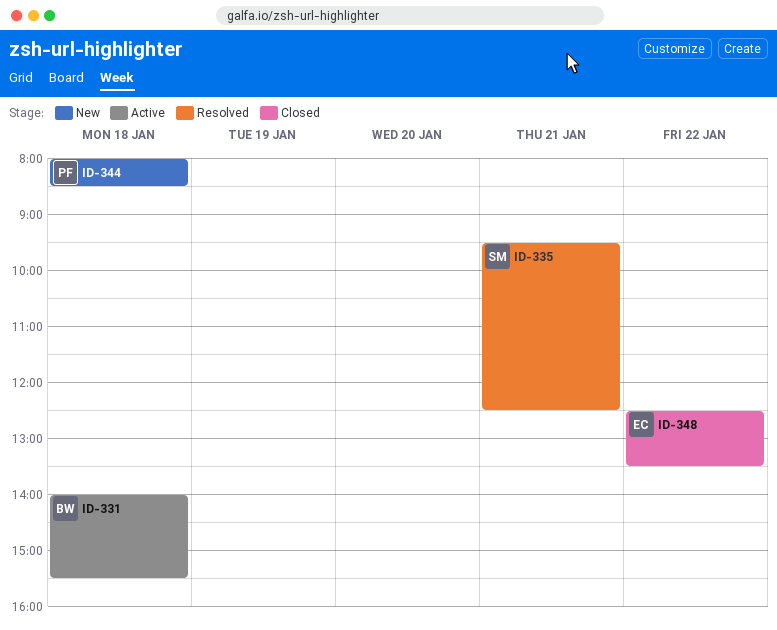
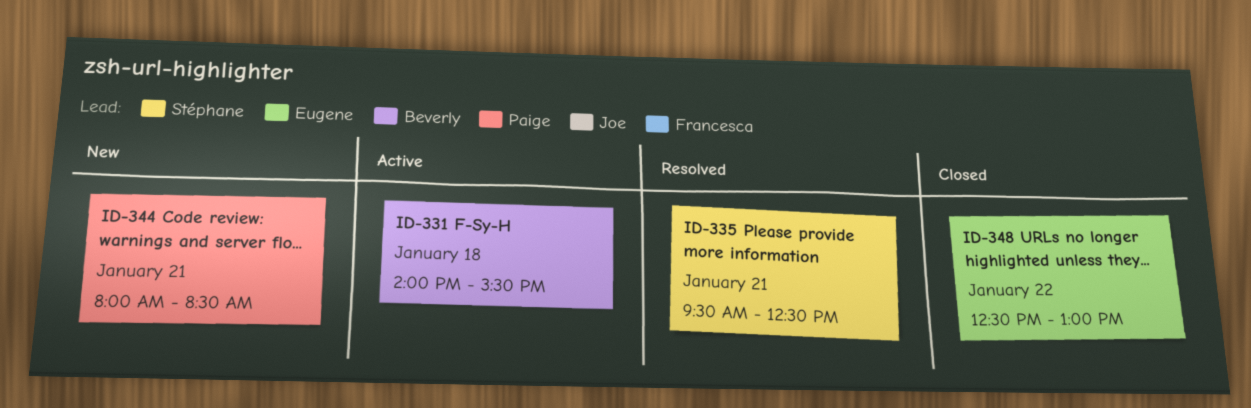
ID-344, day: Jan 18 -> Jan 21
ID-348, ends: 13:30 -> 13:00

